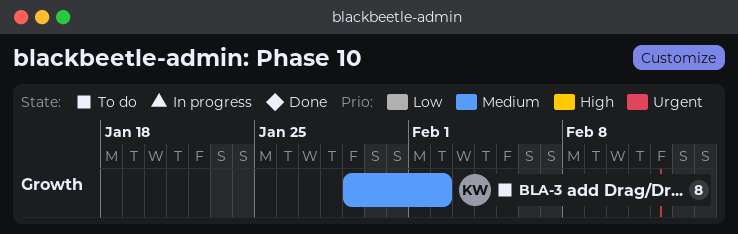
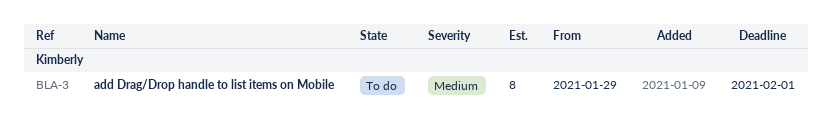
BLA-3, due: Feb 2 -> Feb 1

